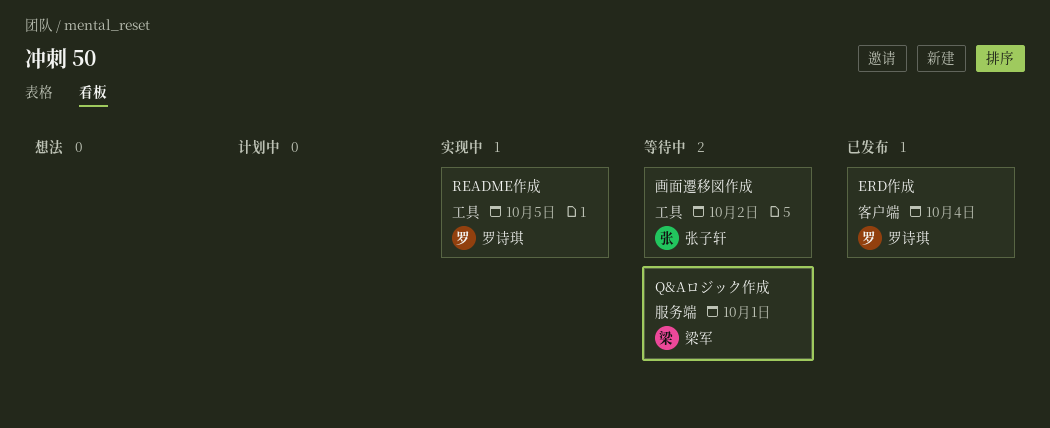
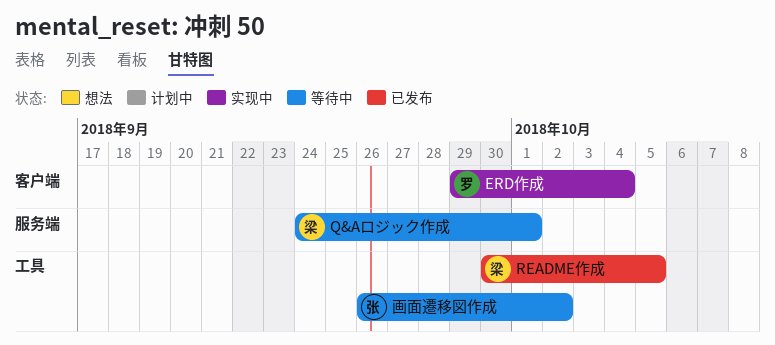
ERD作成, status: 已发布 -> 实现中
README作成, status: 实现中 -> 已发布
README作成, owner: 罗诗琪 -> 梁军

